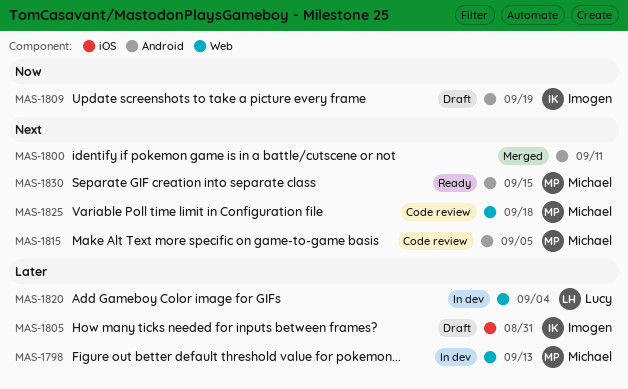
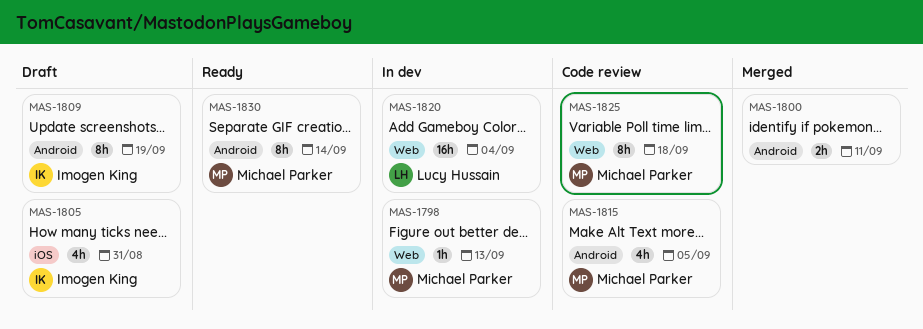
MAS-1830, due: Sep 15 -> Sep 14

